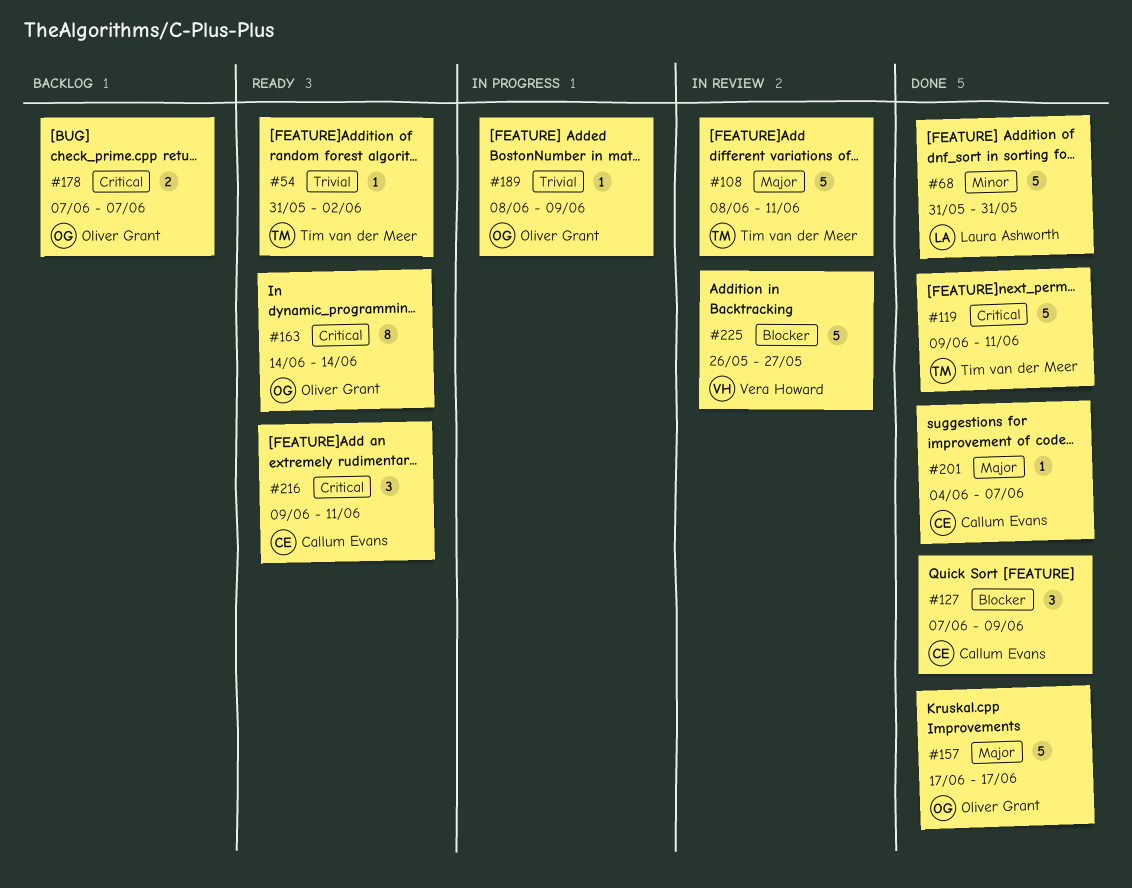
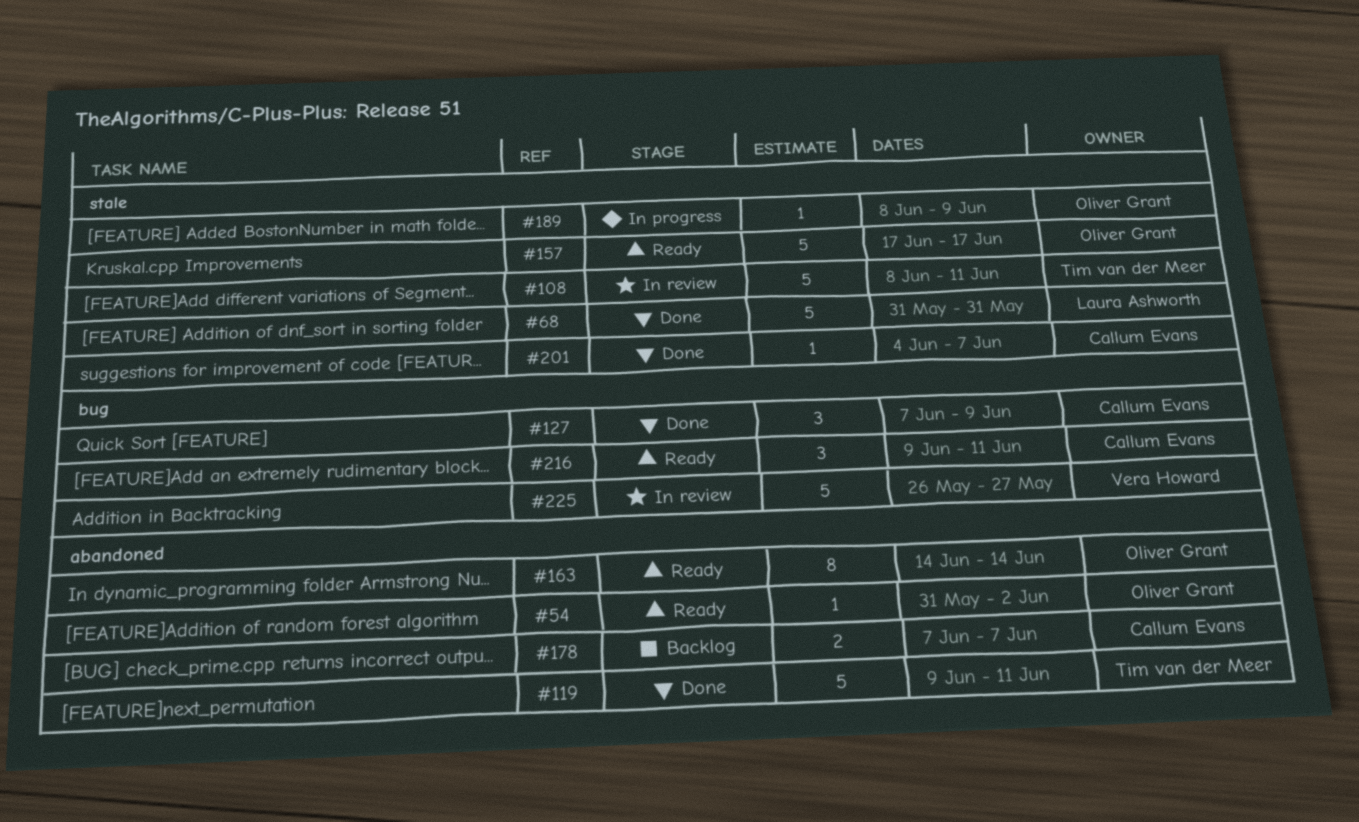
#54, owner: Tim van der Meer -> Oliver Grant
#157, status: Done -> Ready
#178, owner: Oliver Grant -> Callum Evans

